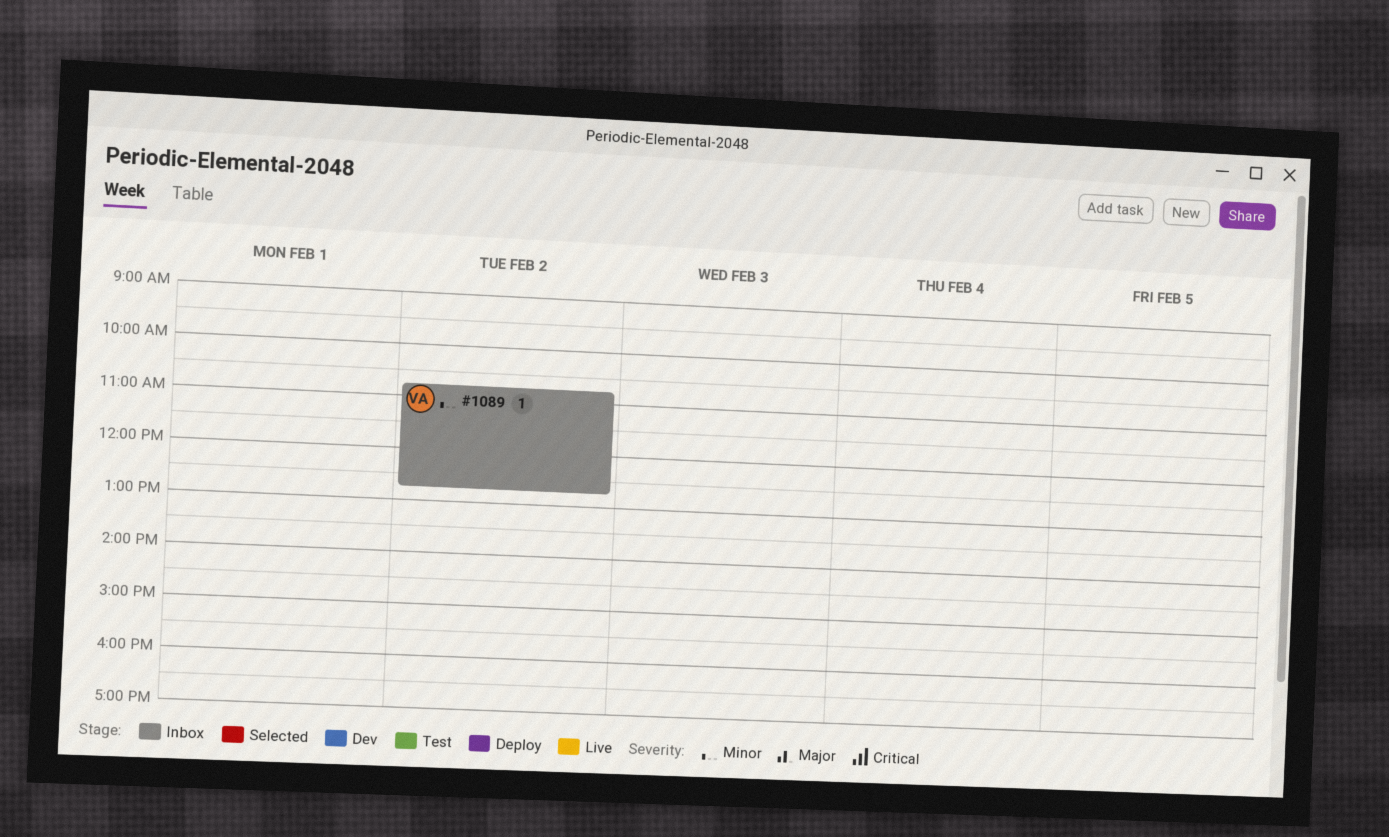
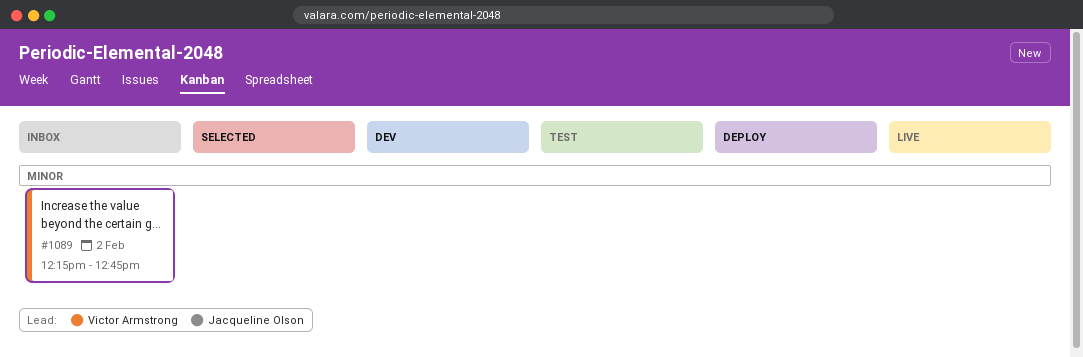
#1089, begins: 10:45 -> 12:15

